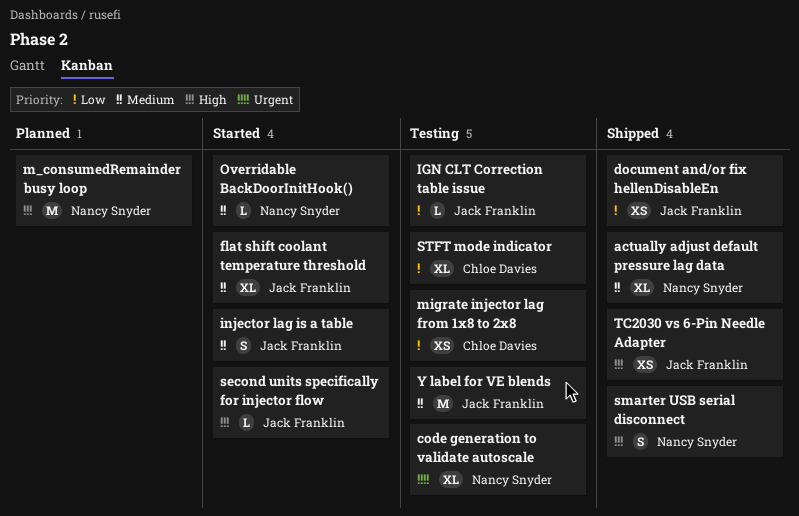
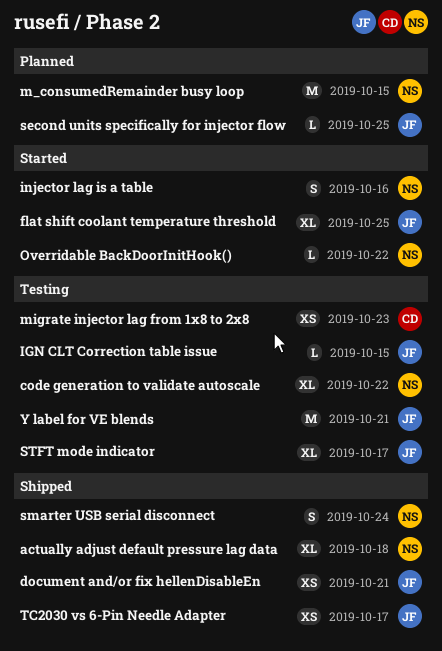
injector lag is a table, owner: Jack Franklin -> Nancy Snyder
second units specifically for injector flow, status: Started -> Planned
STFT mode indicator, owner: Chloe Davies -> Jack Franklin

